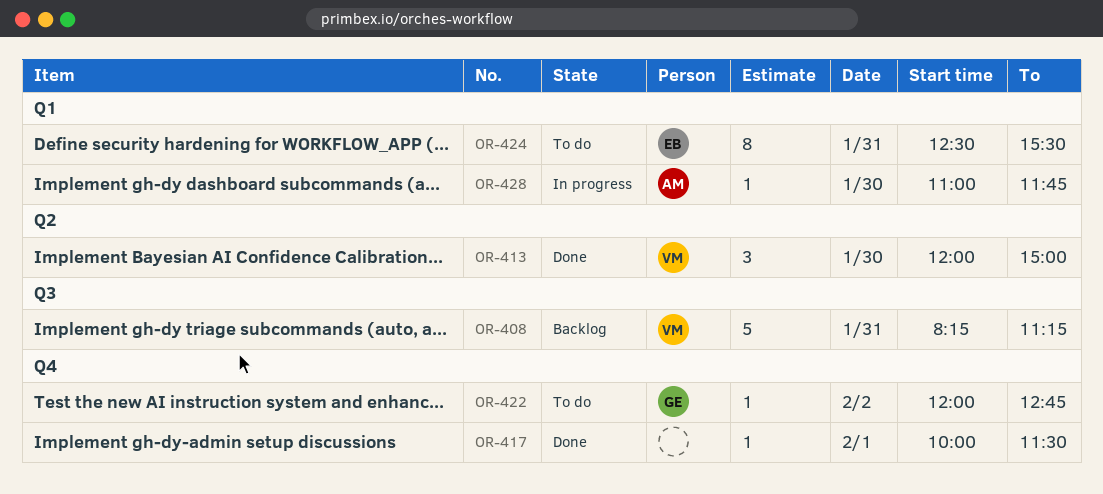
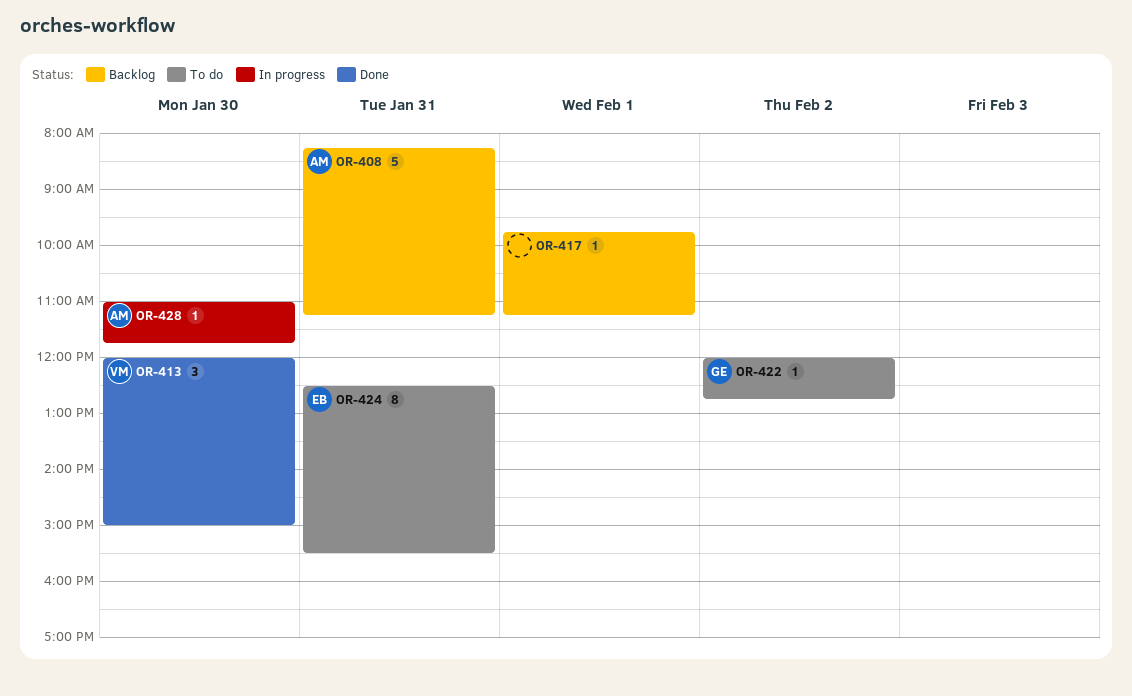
OR-408, owner: VM -> AM
OR-417, status: Done -> Backlog
OR-417, begins: 10:00 -> 09:45
OR-417, ends: 11:30 -> 11:15

